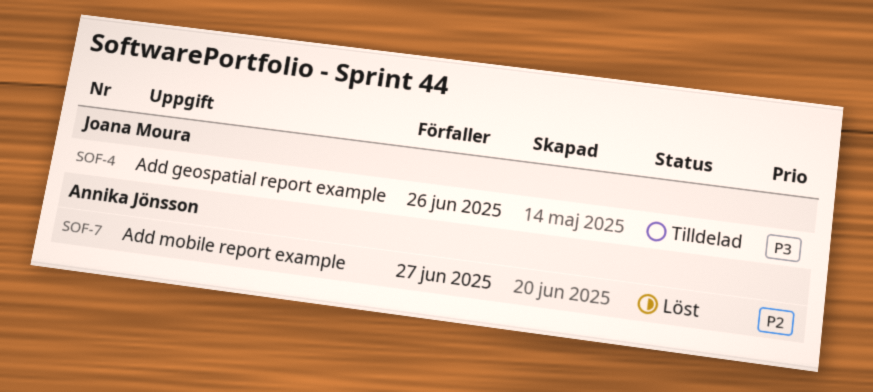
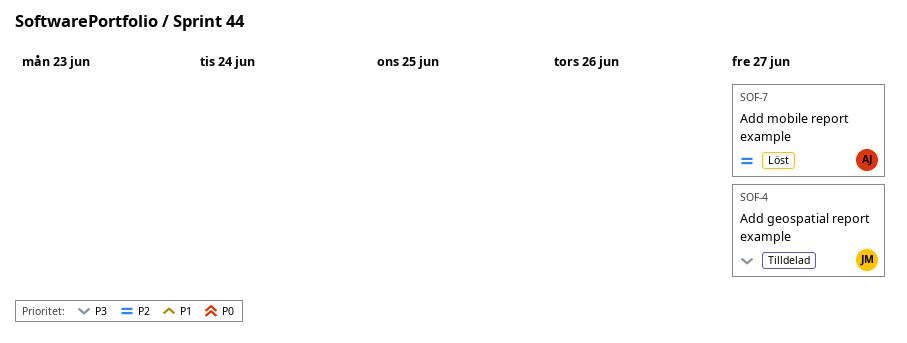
SOF-4, due: Jun 26 -> Jun 27

